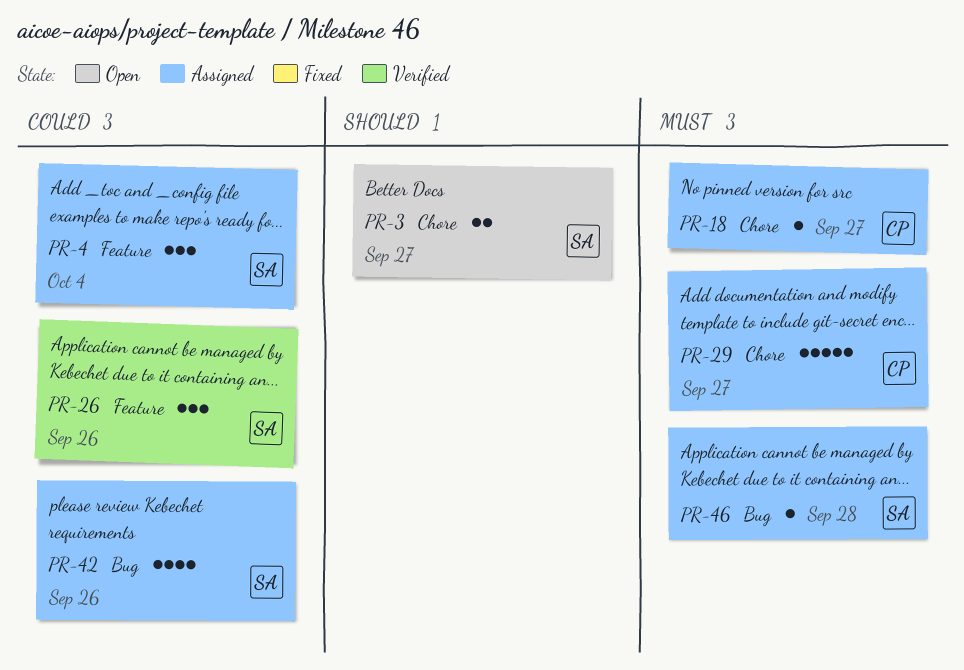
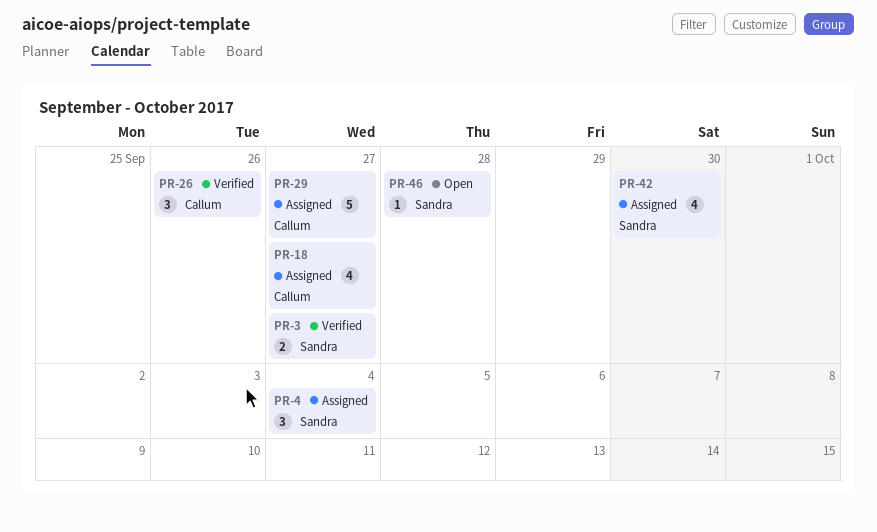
PR-3, status: Open -> Verified
PR-18, estimate: 1 -> 4
PR-26, owner: Sandra -> Callum
PR-42, due: Sep 26 -> Sep 30
PR-46, status: Assigned -> Open

